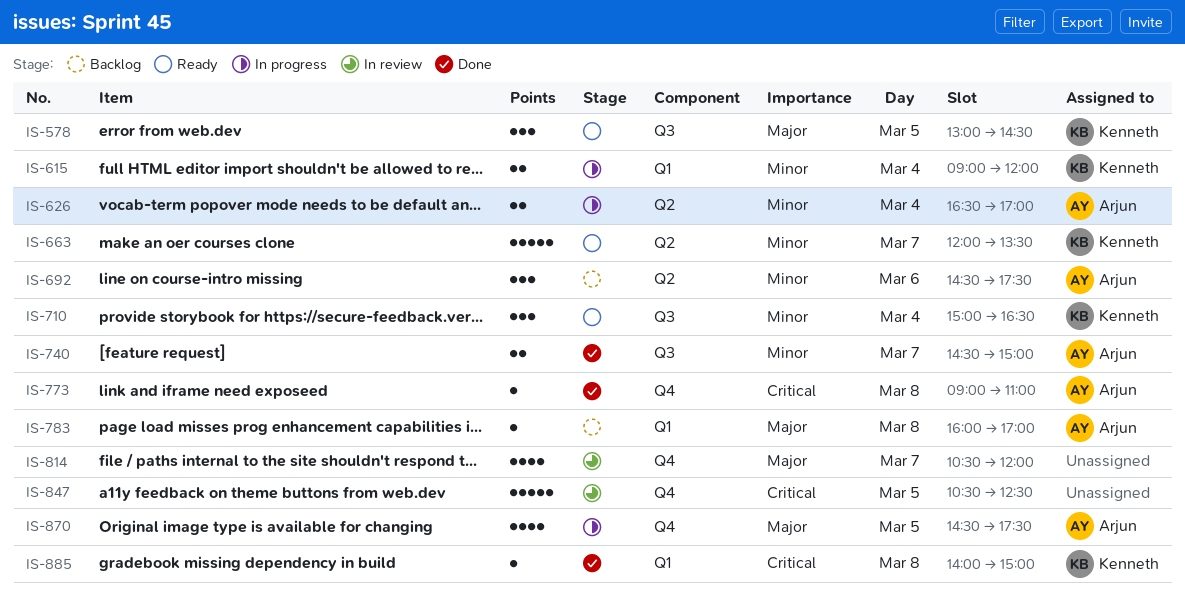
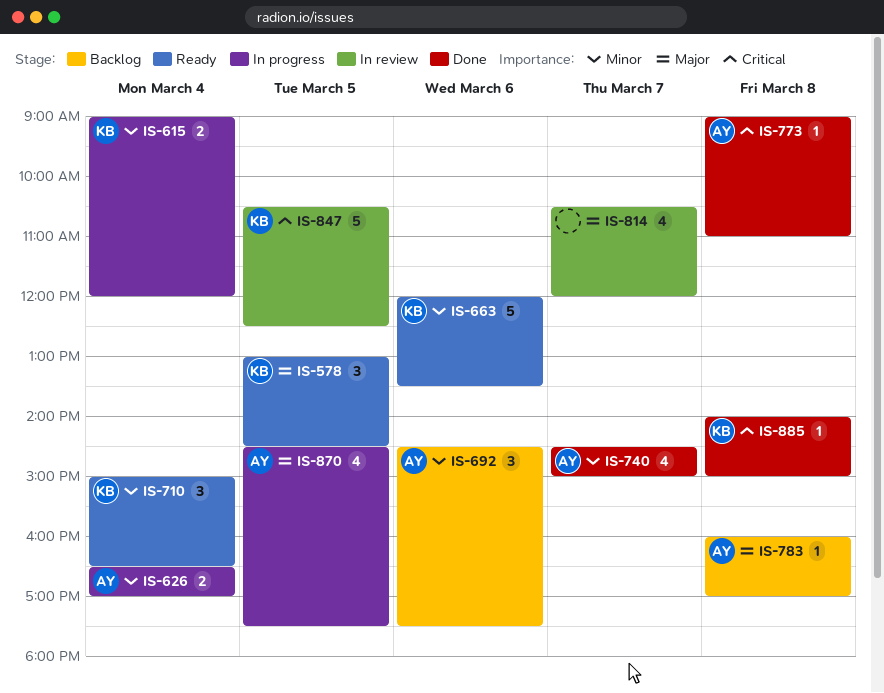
IS-663, day: Mar 7 -> Mar 6
IS-740, estimate: 2 -> 4
IS-847, owner: none -> Kenneth

